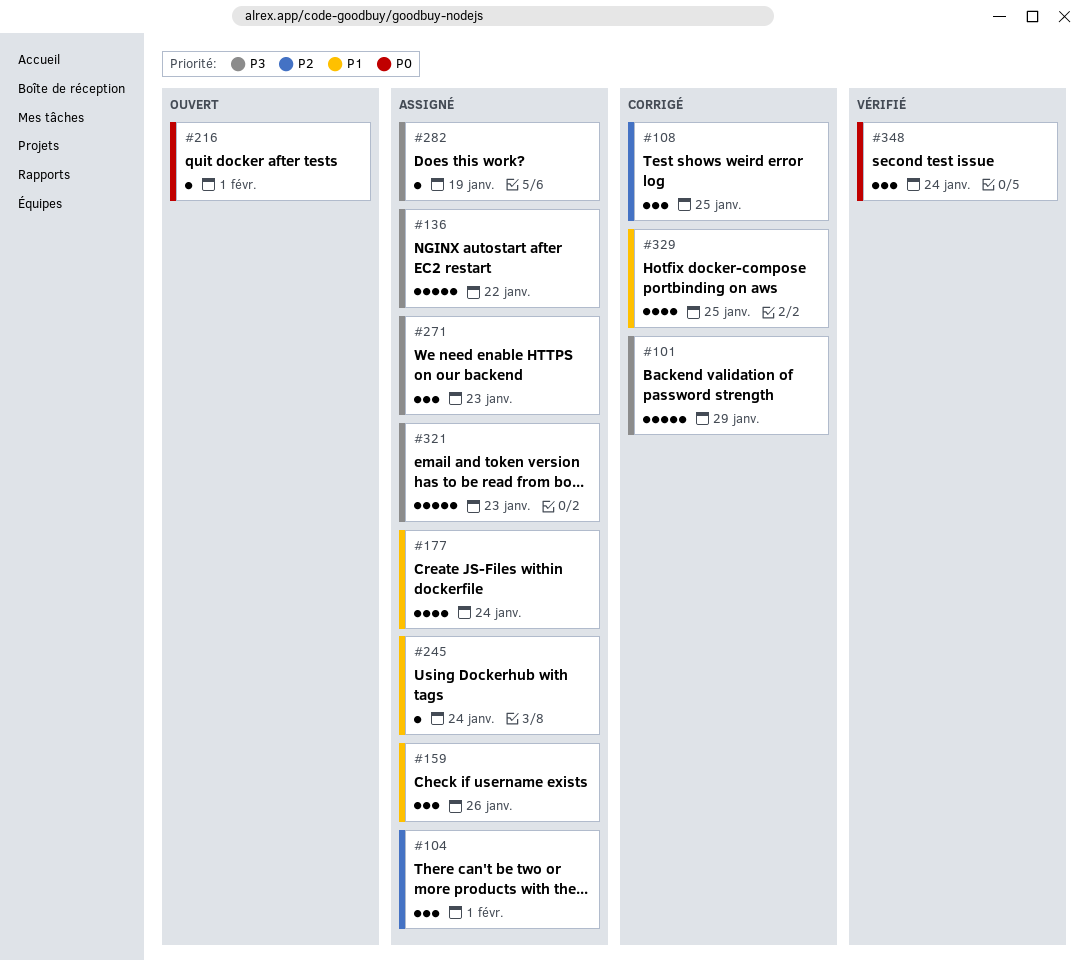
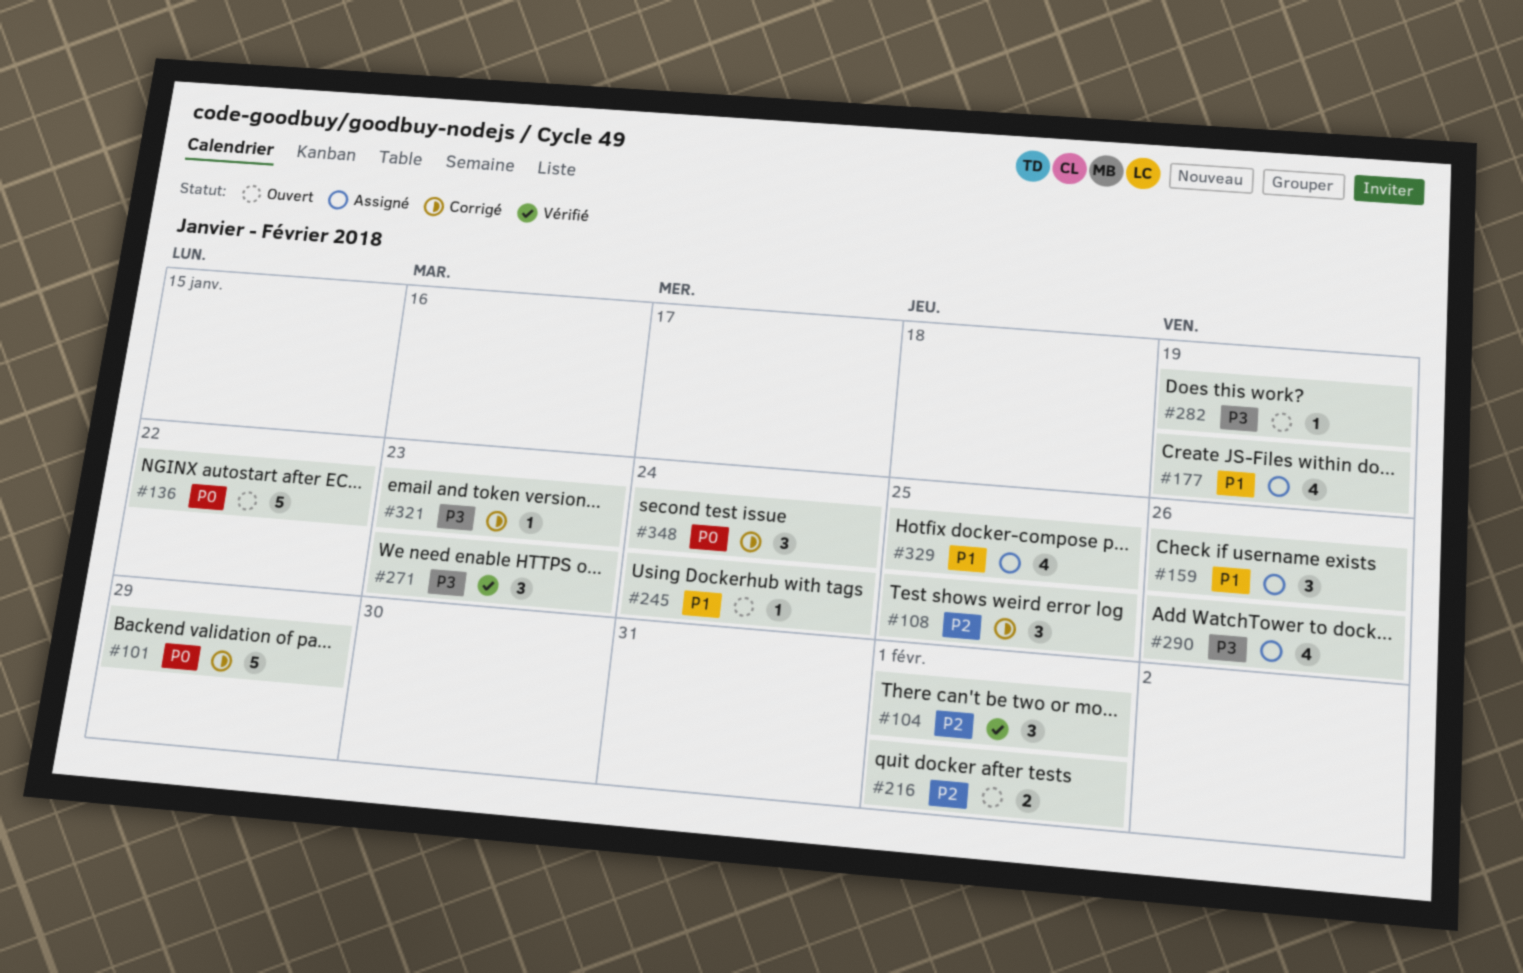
#101, priority: P3 -> P0
#104, status: Assigné -> Vérifié
#136, status: Assigné -> Ouvert
#136, priority: P3 -> P0
#177, due: Jan 24 -> Jan 19
#216, priority: P0 -> P2
#216, estimate: 1 -> 2
#245, status: Assigné -> Ouvert
#271, status: Assigné -> Vérifié
#282, status: Assigné -> Ouvert
#290: none -> present
#321, status: Assigné -> Corrigé
#321, estimate: 5 -> 1
#329, status: Corrigé -> Assigné
#348, status: Vérifié -> Corrigé

